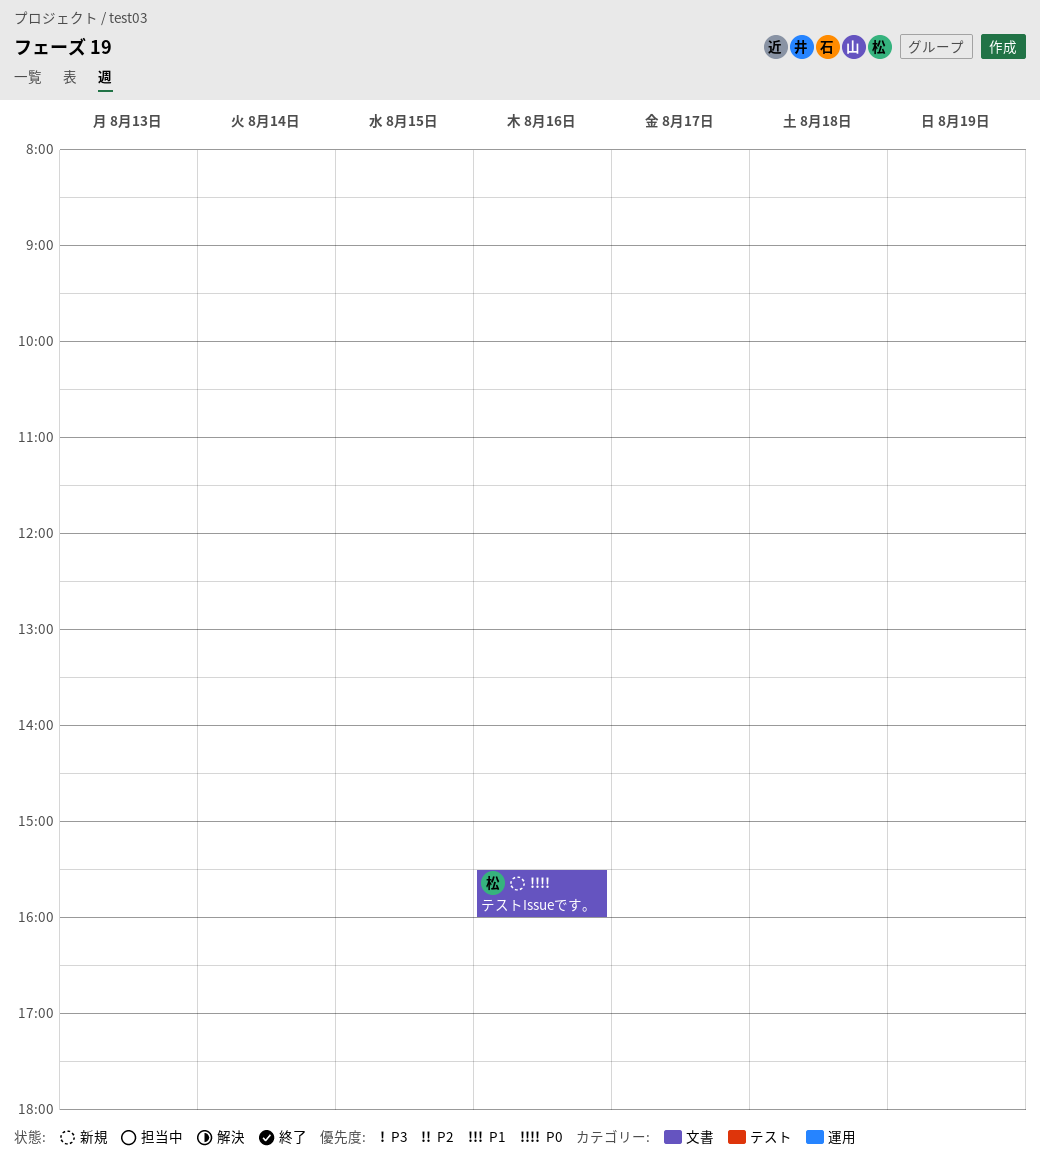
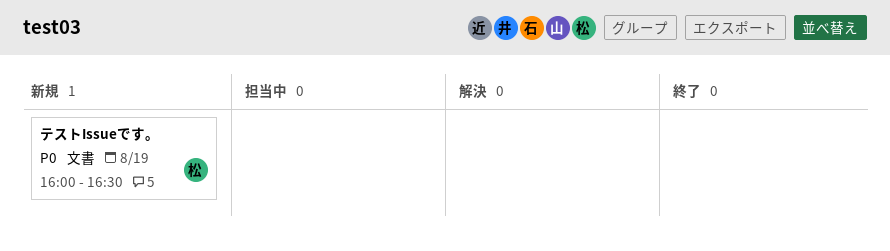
テストIssueです。, day: Aug 16 -> Aug 19
テストIssueです。, begins: 15:30 -> 16:00
テストIssueです。, ends: 16:00 -> 16:30

